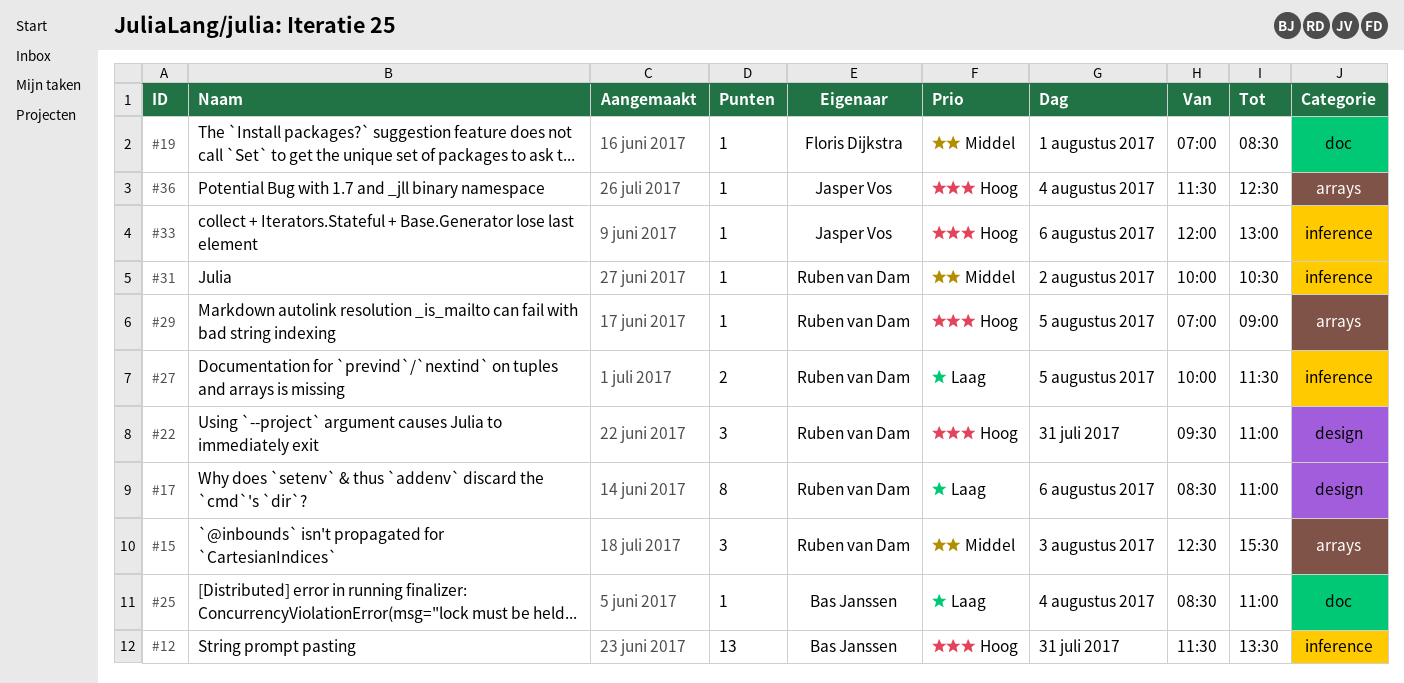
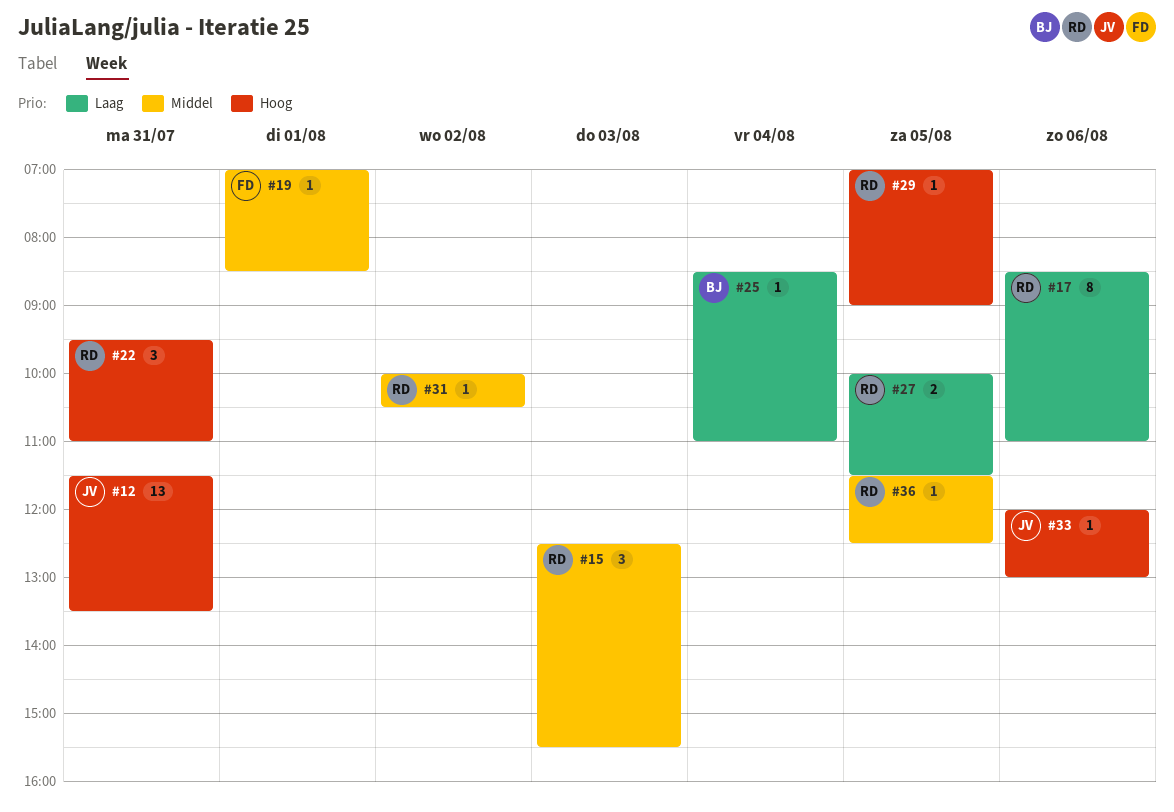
#12, owner: Bas Janssen -> Jasper Vos
#36, owner: Jasper Vos -> Ruben van Dam
#36, priority: Hoog -> Middel
#36, day: Aug 4 -> Aug 5

